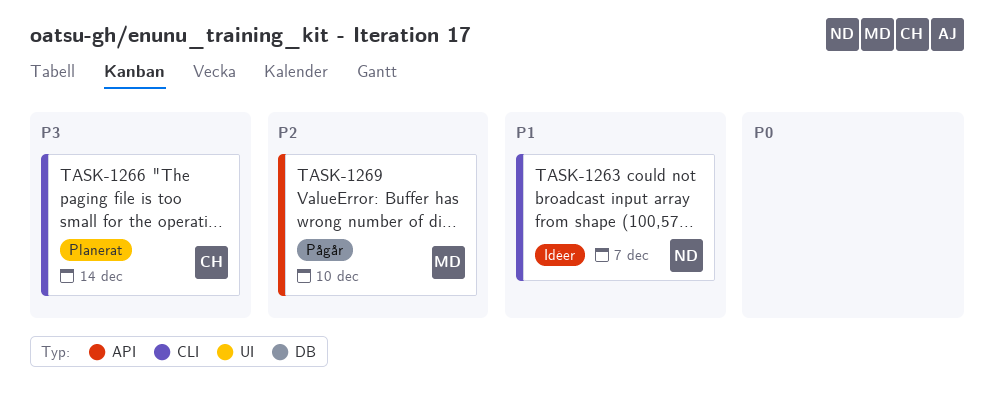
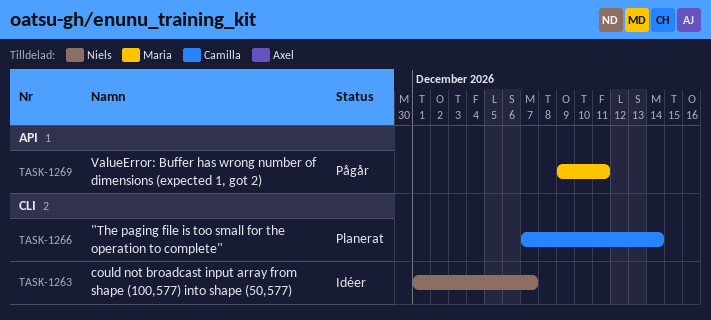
TASK-1269, due: Dec 10 -> Dec 11

